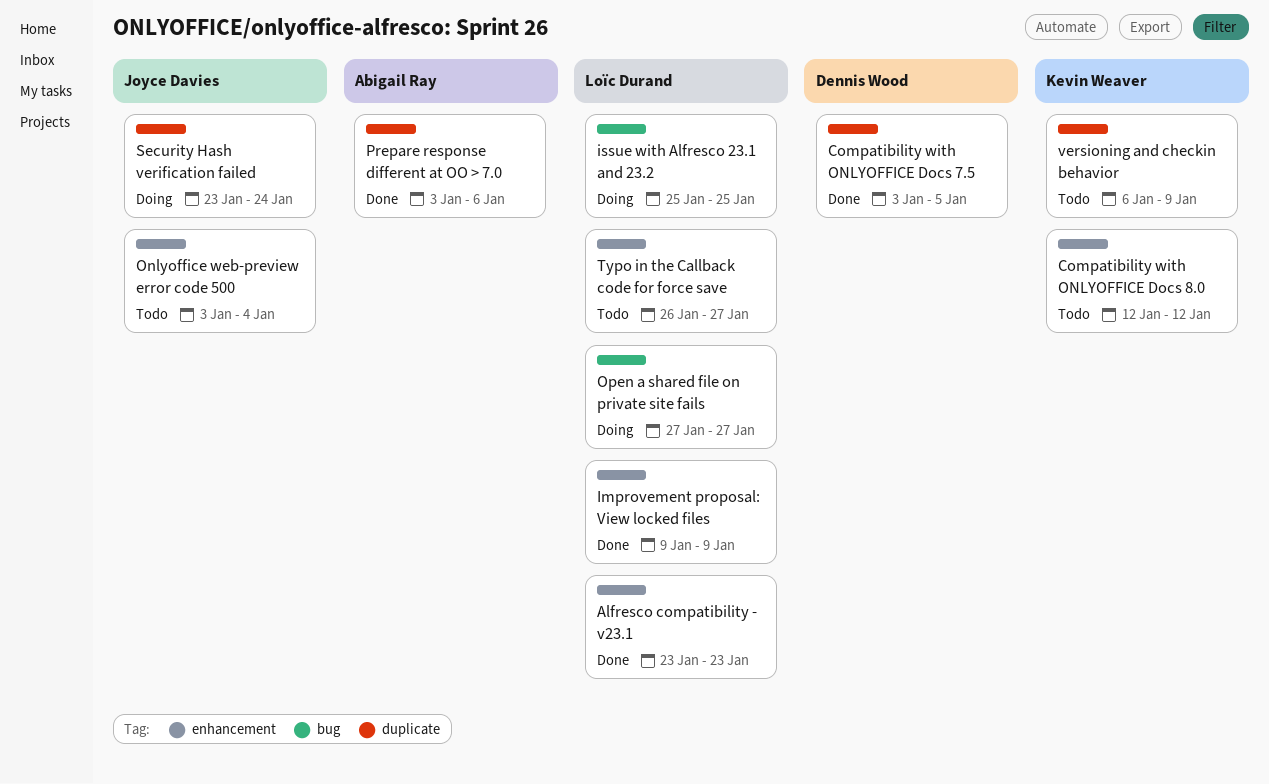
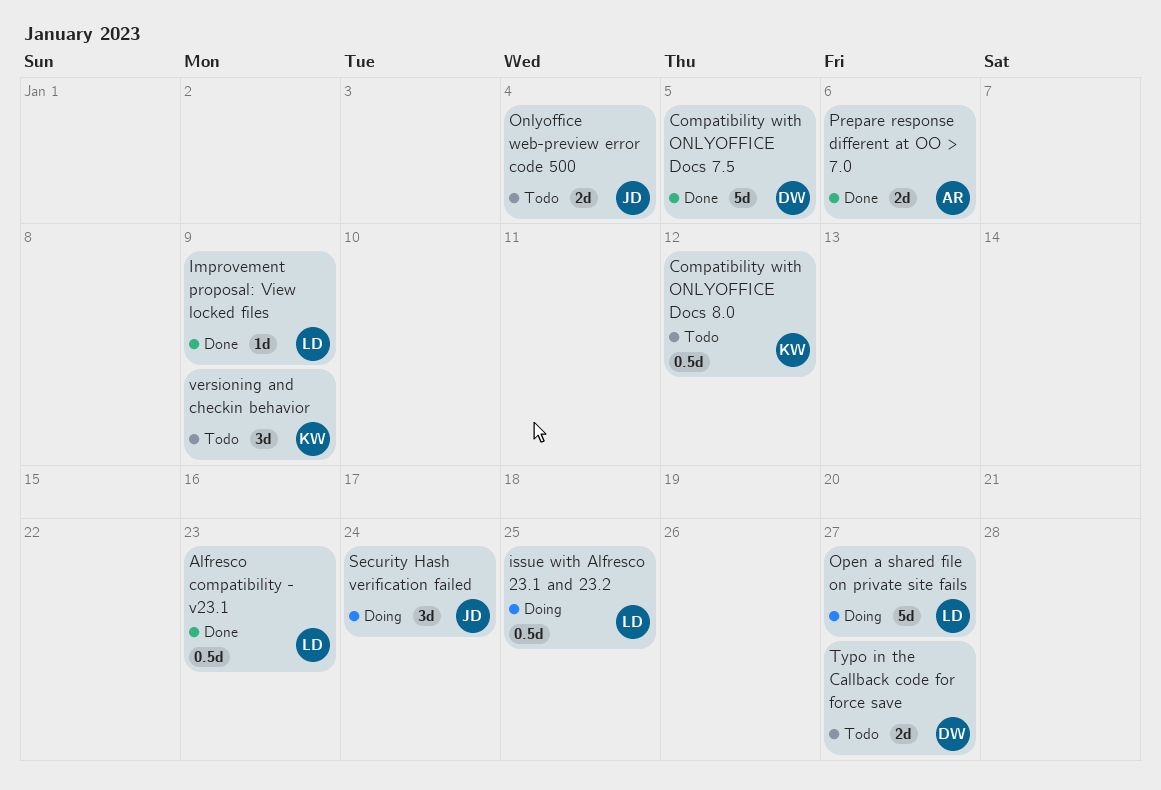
Typo in the Callback code for force save, owner: Loïc Durand -> Dennis Wood

